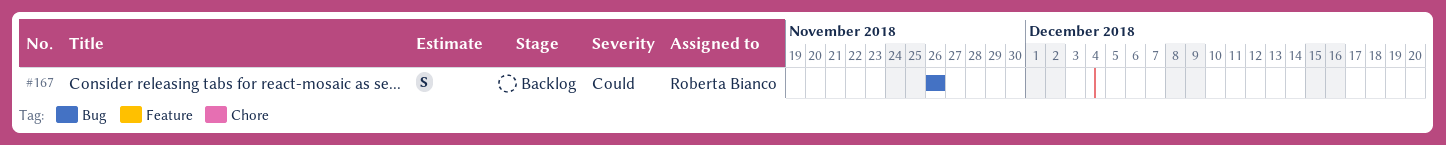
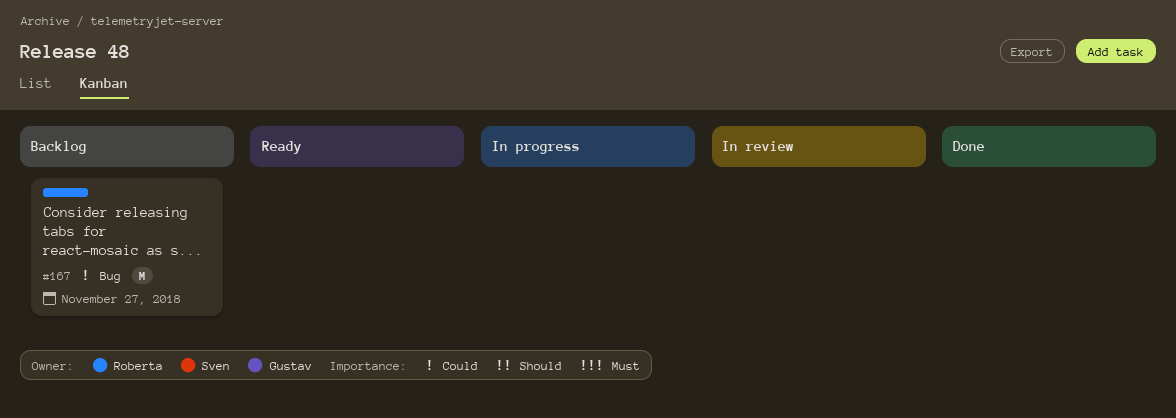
#167, estimate: S -> M
#167, due: Nov 26 -> Nov 27

